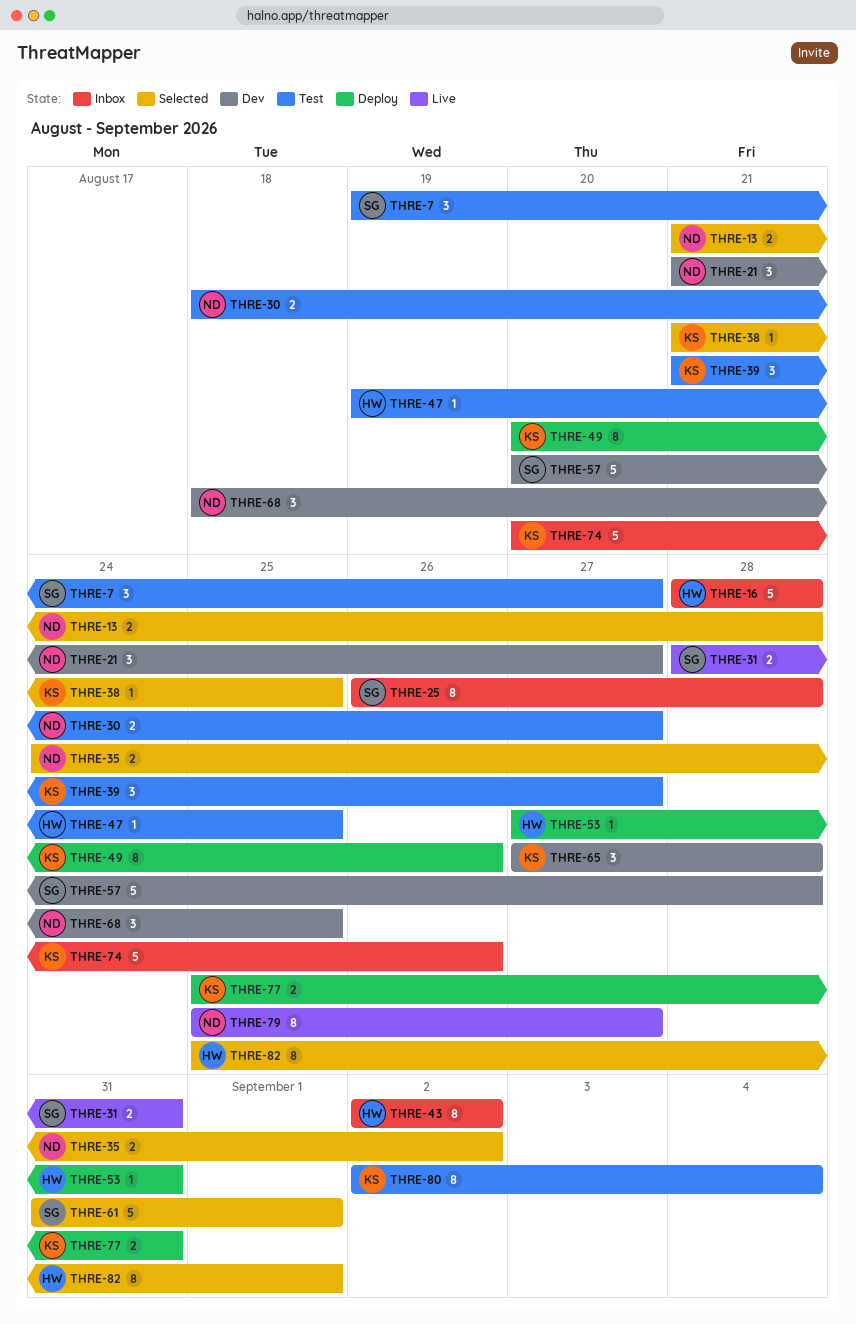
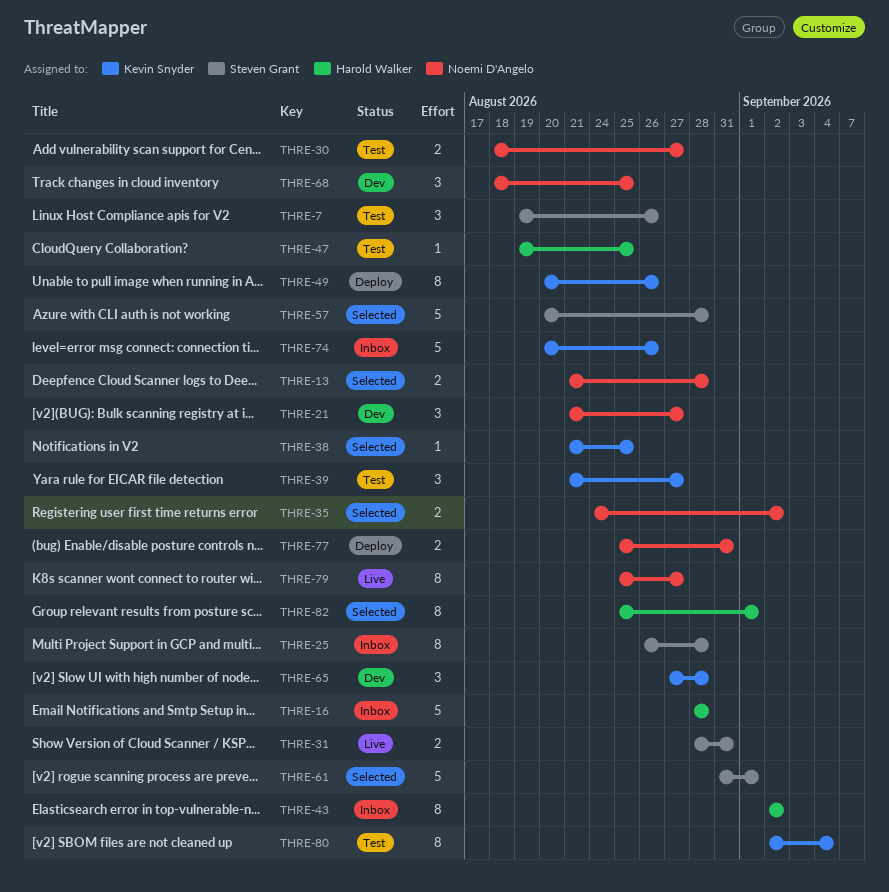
THRE-7, due: Aug 27 -> Aug 26
THRE-53: present -> none
THRE-57, status: Dev -> Selected
THRE-77, owner: Kevin Snyder -> Noemi D'Angelo

